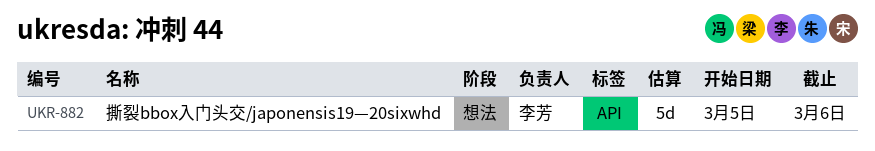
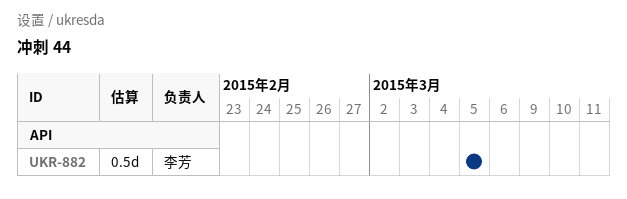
UKR-882, estimate: 5d -> 0.5d
UKR-882, due: Mar 6 -> Mar 5

